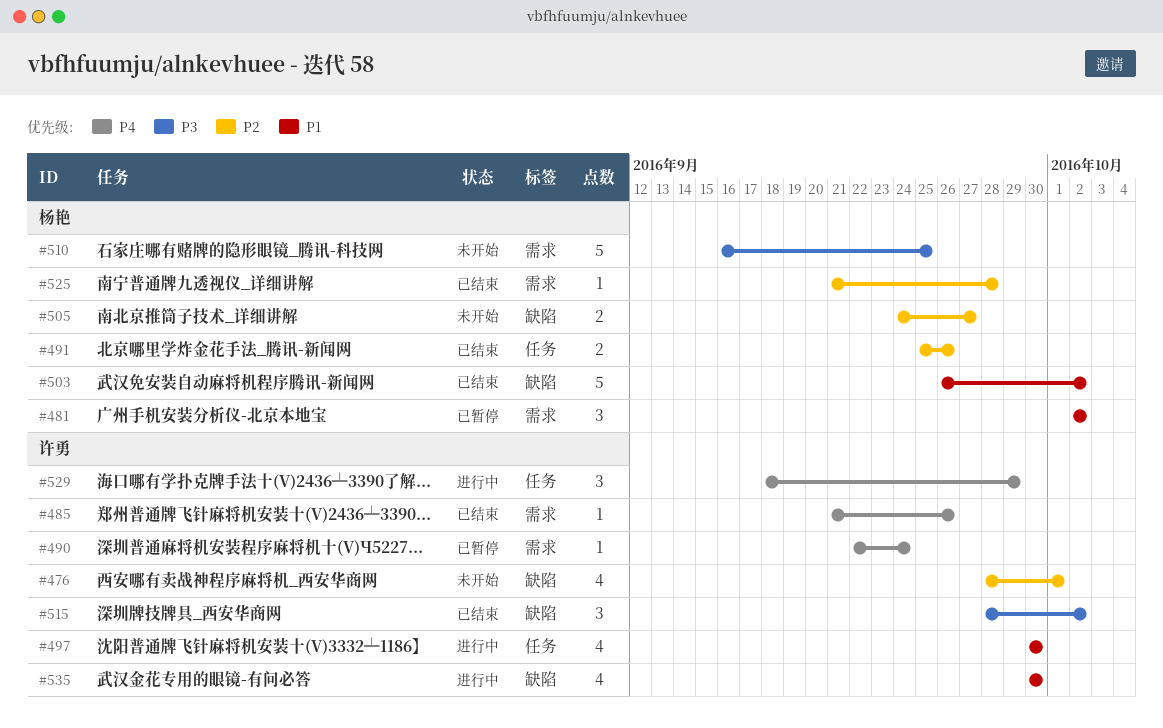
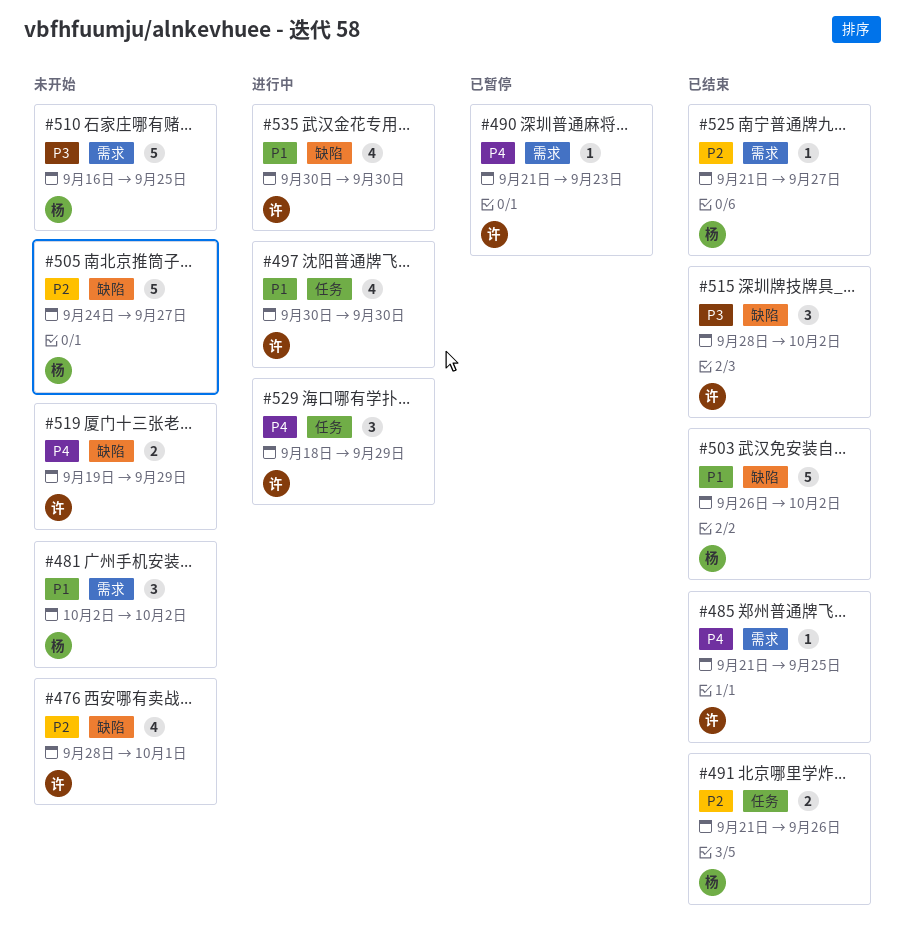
#481, status: 已暂停 -> 未开始
#485, due: Sep 26 -> Sep 25
#490, start: Sep 22 -> Sep 21
#490, due: Sep 24 -> Sep 23
#491, start: Sep 25 -> Sep 21
#505, estimate: 2 -> 5
#519: none -> present
#525, due: Sep 28 -> Sep 27

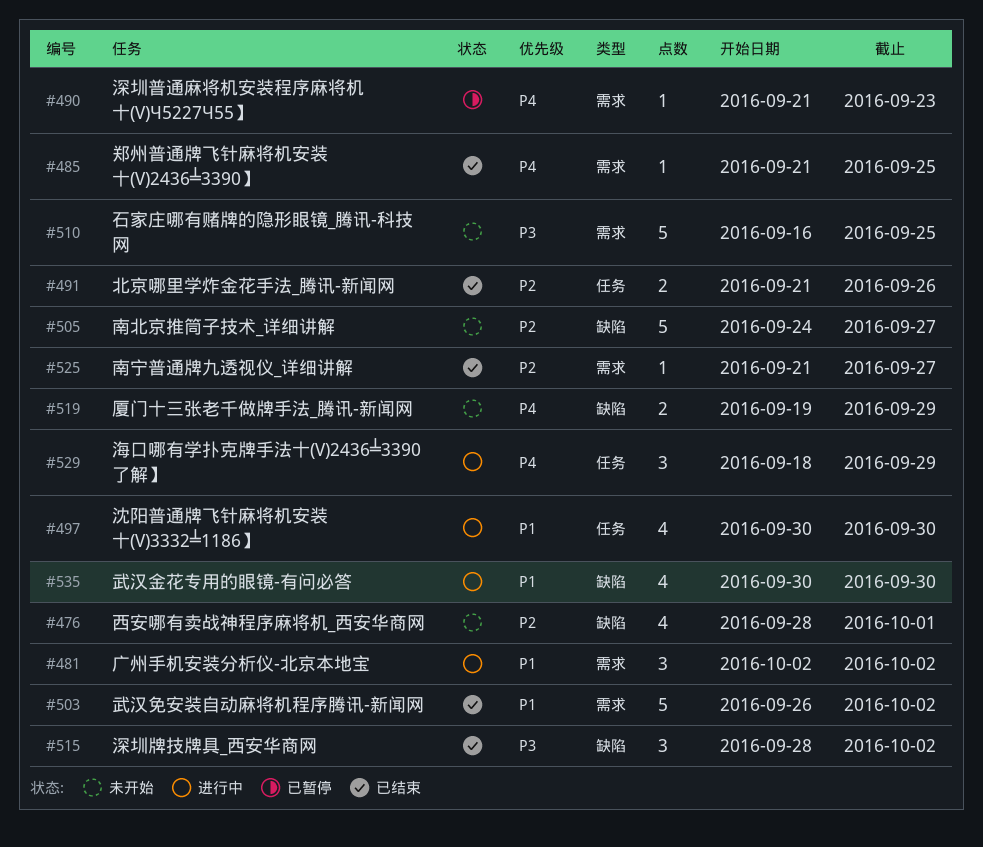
#481, status: 未开始 -> 进行中
#503, label: 缺陷 -> 需求

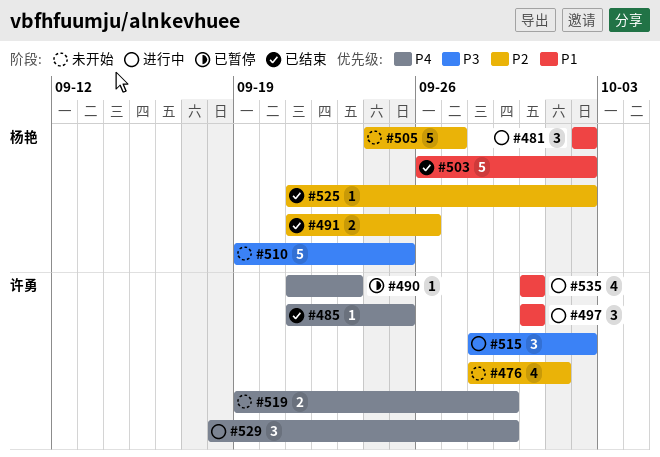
#497, estimate: 4 -> 3
#510, start: Sep 16 -> Sep 19
#515, status: 已结束 -> 进行中
#525, due: Sep 27 -> Oct 2

